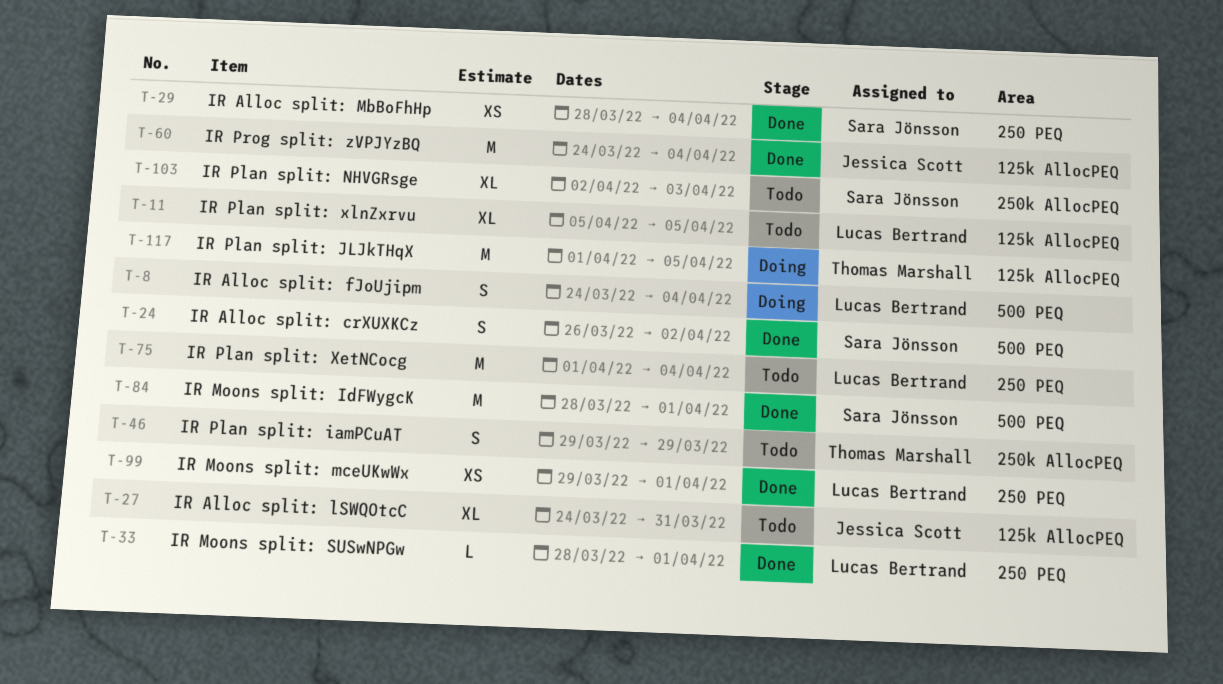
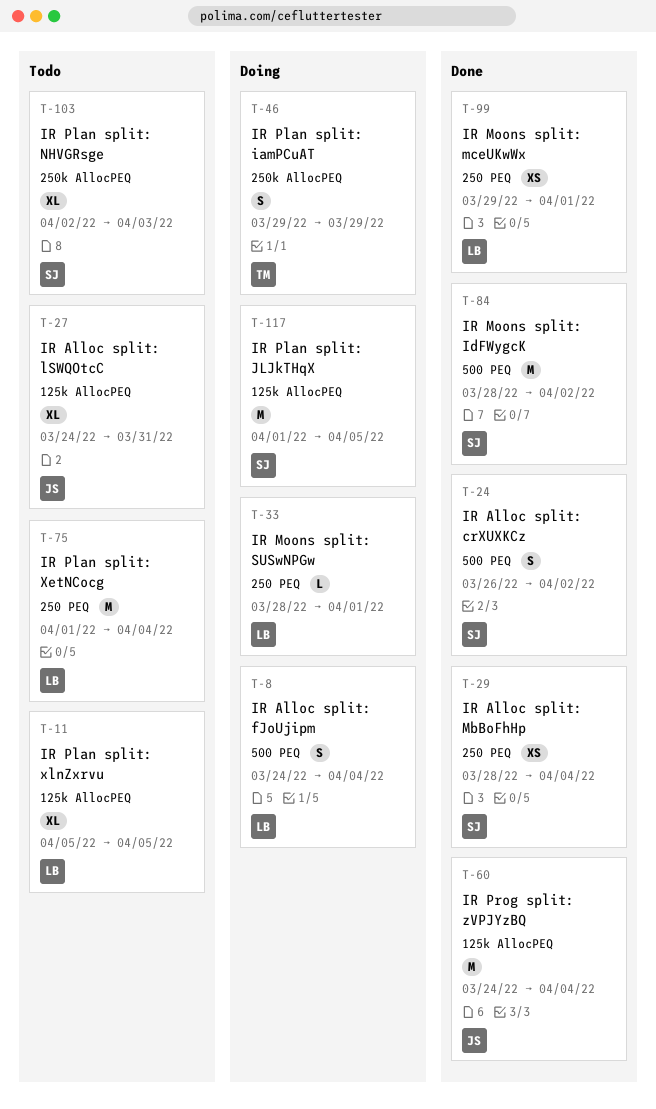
T-33, status: Done -> Doing
T-46, status: Todo -> Doing
T-84, due: Apr 1 -> Apr 2
T-117, owner: Thomas Marshall -> Sara Jönsson

